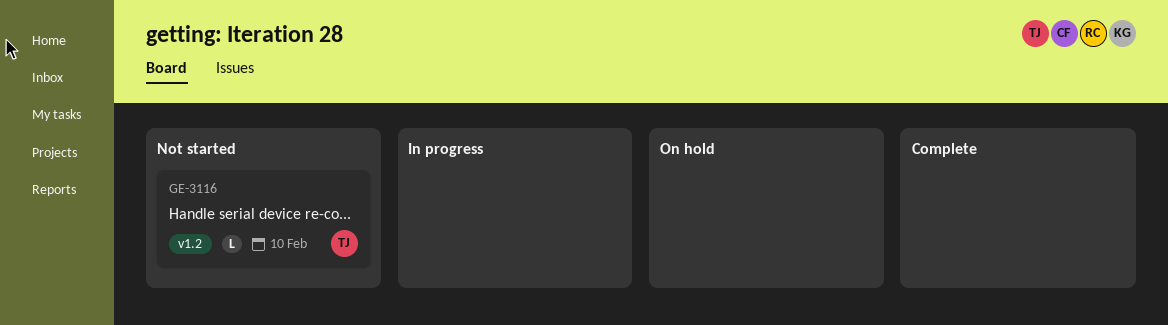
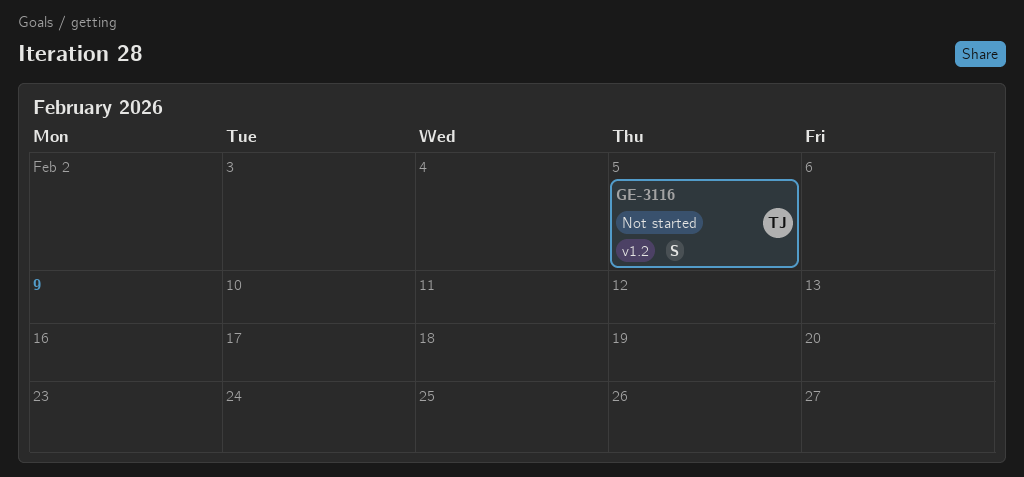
GE-3116, estimate: L -> S
GE-3116, due: Feb 10 -> Feb 5

